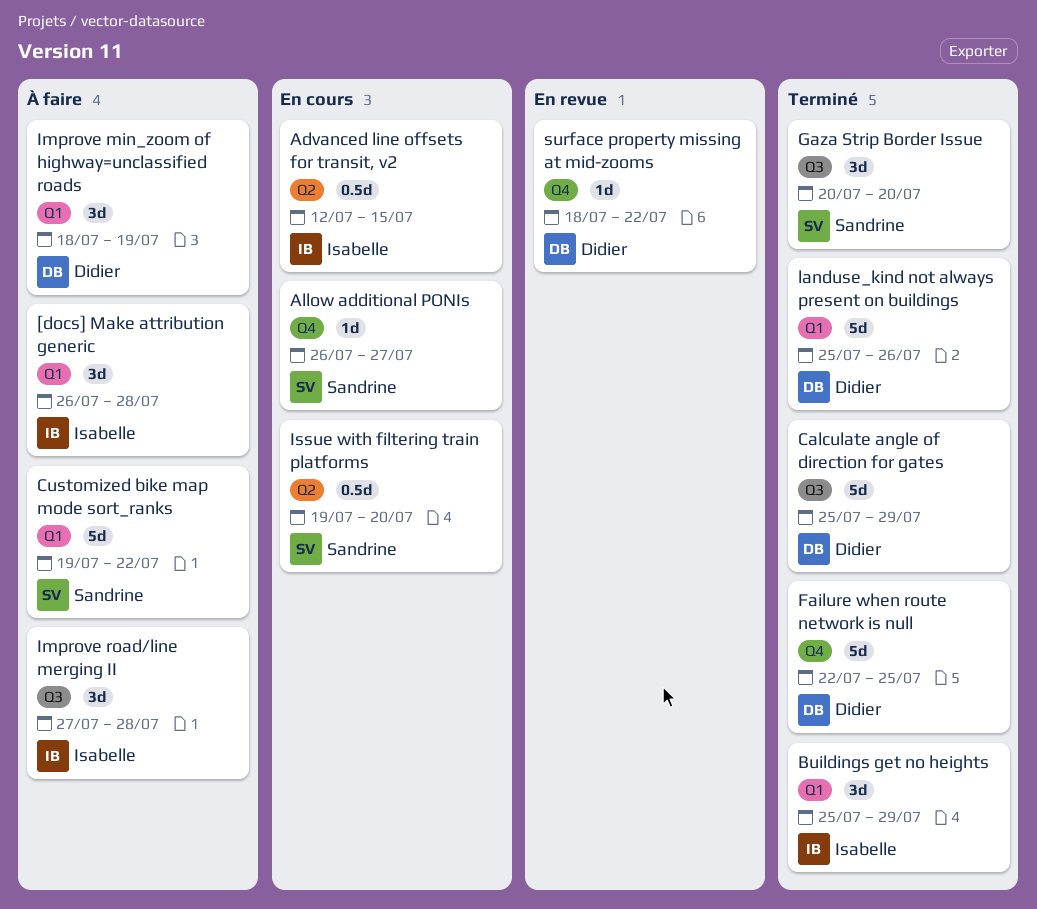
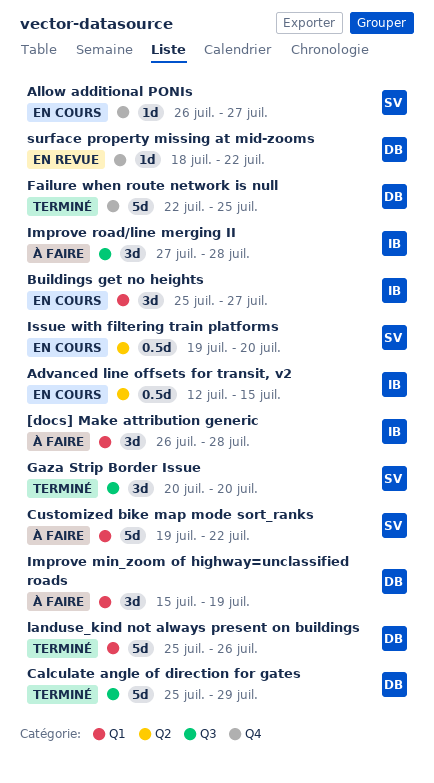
Buildings get no heights, status: Terminé -> En cours
Buildings get no heights, due: Jul 29 -> Jul 27
Improve min_zoom of highway=unclassified roads, start: Jul 18 -> Jul 15

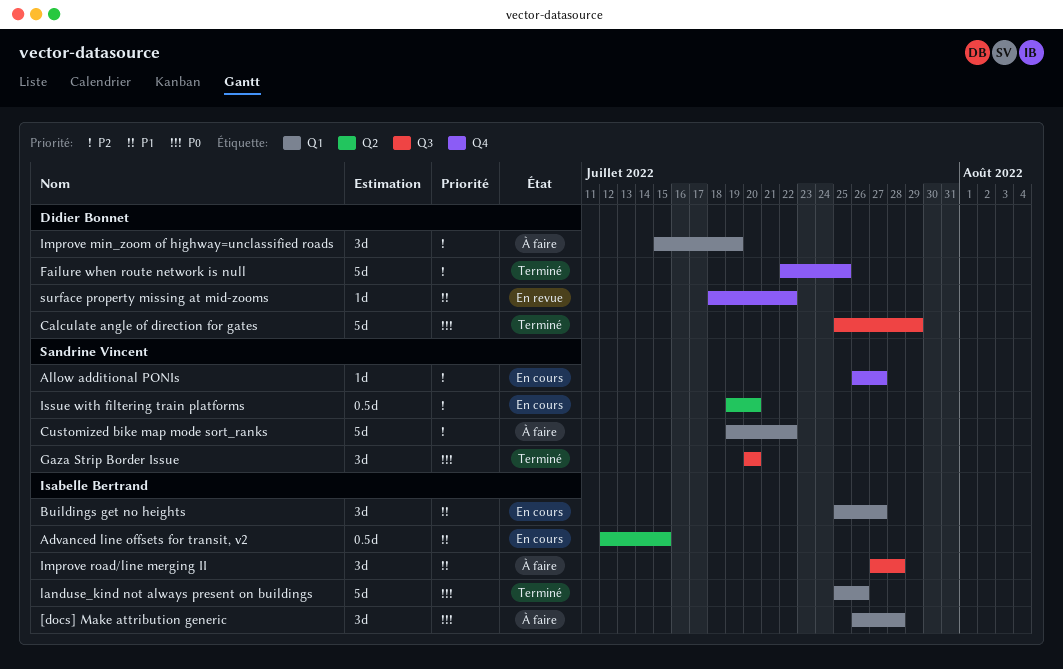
landuse_kind not always present on buildings, owner: Didier Bonnet -> Isabelle Bertrand

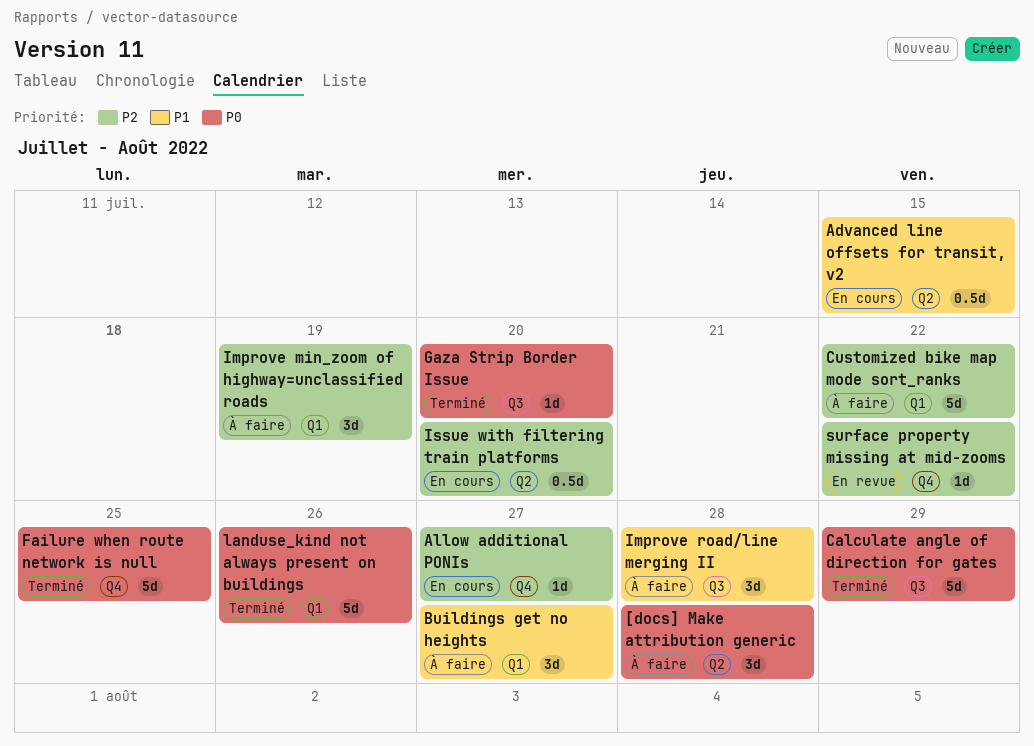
[docs] Make attribution generic, label: Q1 -> Q2
Buildings get no heights, status: En cours -> À faire
Failure when route network is null, priority: P2 -> P0
Gaza Strip Border Issue, estimate: 3d -> 1d
surface property missing at mid-zooms, priority: P1 -> P2

